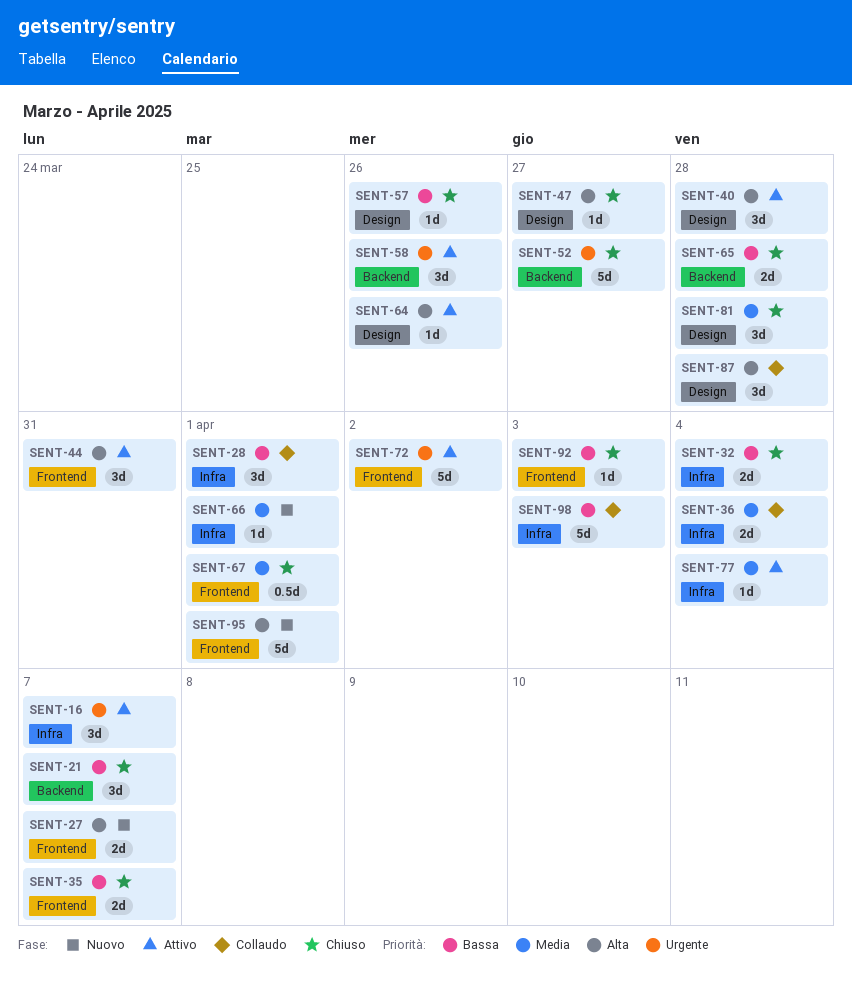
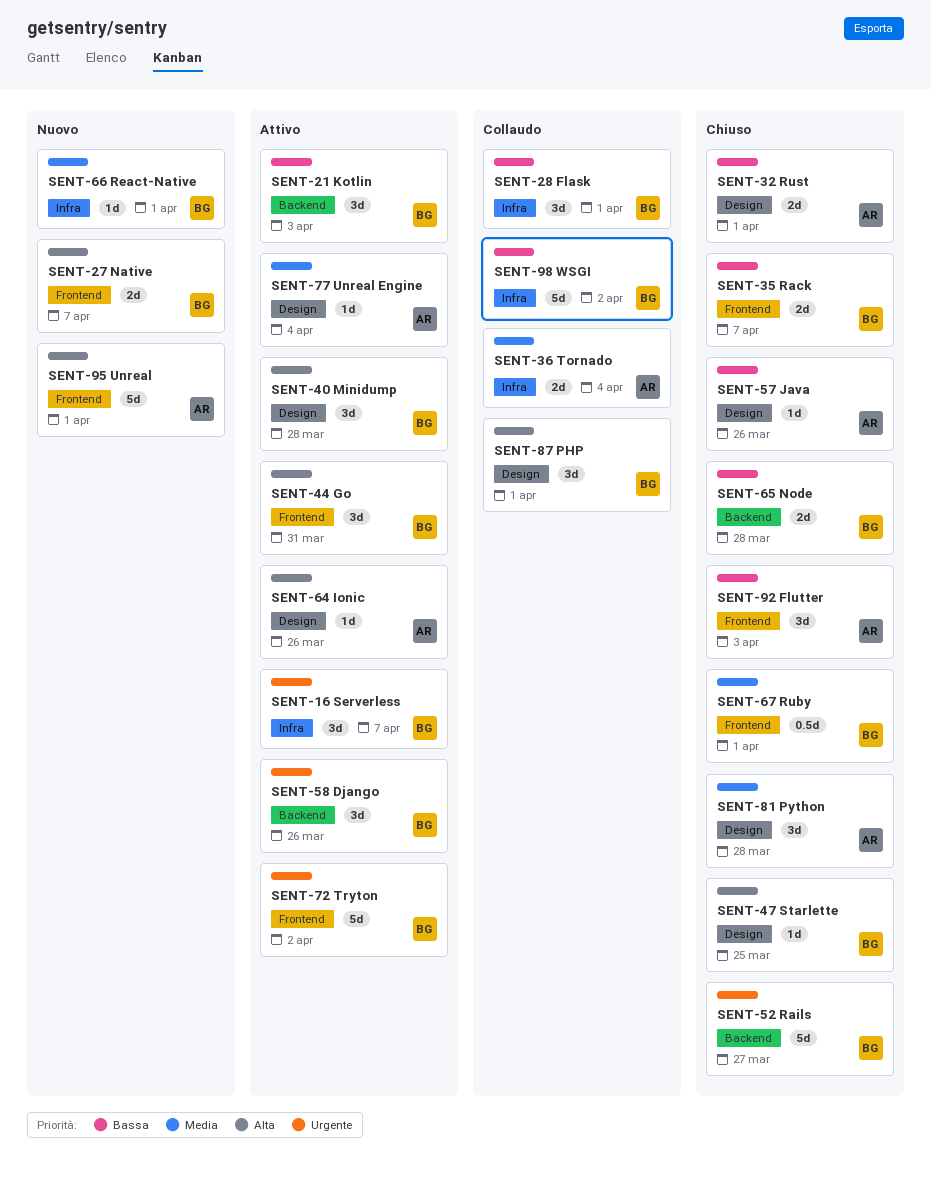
SENT-21, status: Chiuso -> Attivo
SENT-21, due: Apr 7 -> Apr 3
SENT-32, label: Infra -> Design
SENT-32, due: Apr 4 -> Apr 1
SENT-47, due: Mar 27 -> Mar 25
SENT-77, label: Infra -> Design
SENT-87, due: Mar 28 -> Apr 1
SENT-92, estimate: 1d -> 3d
SENT-98, due: Apr 3 -> Apr 2

